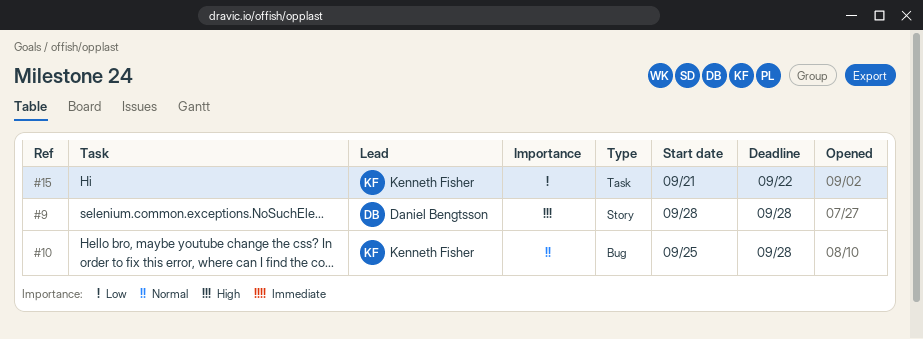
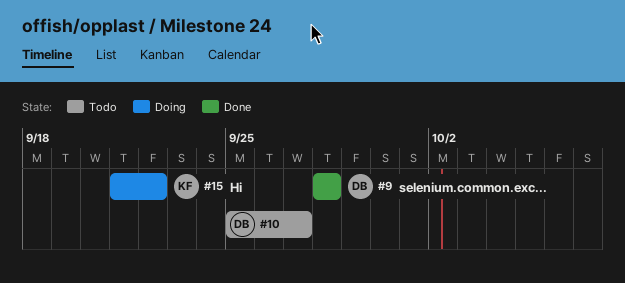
#10, owner: Kenneth Fisher -> Daniel Bengtsson
#10, due: Sep 28 -> Sep 27

